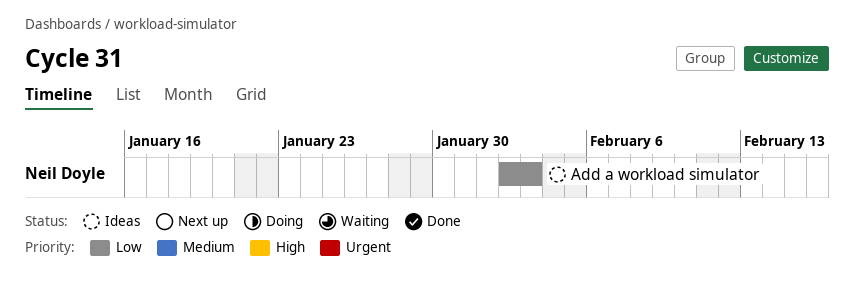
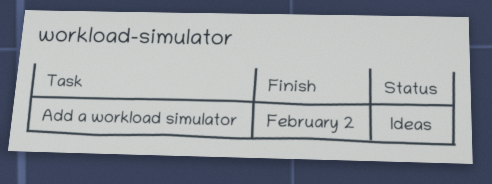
Add a workload simulator, due: Feb 3 -> Feb 2

